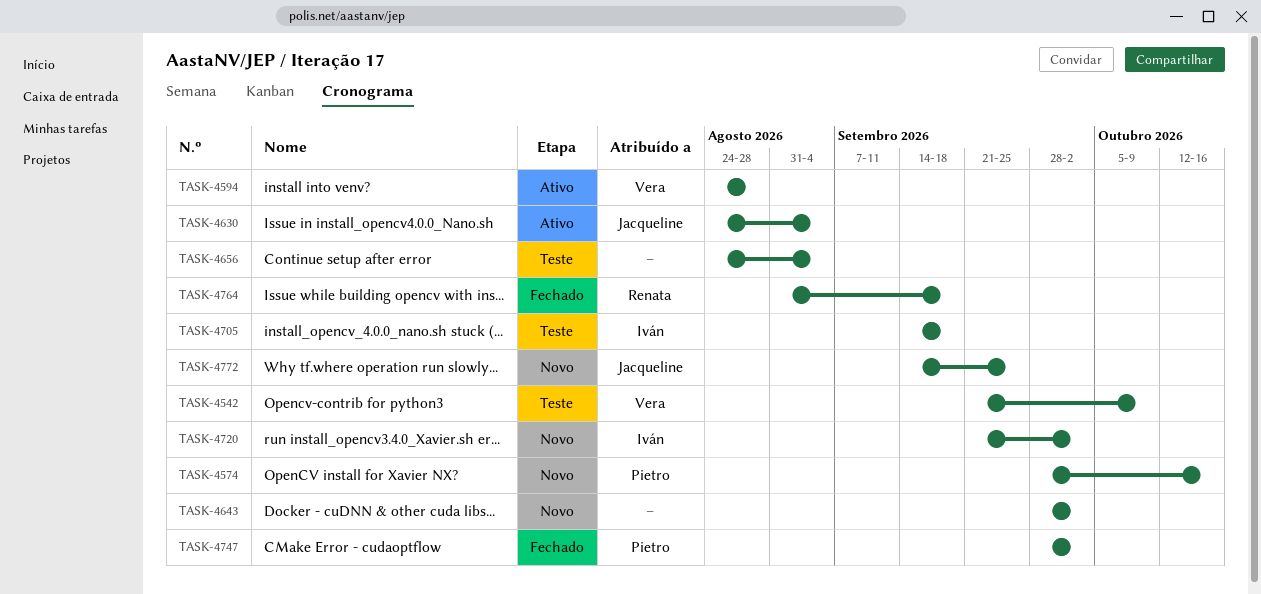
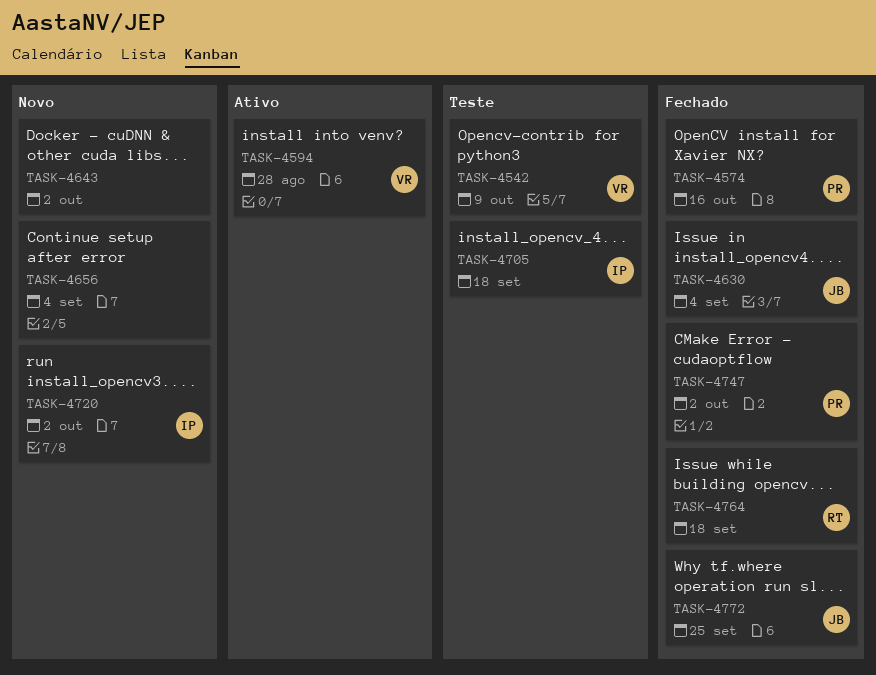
TASK-4574, status: Novo -> Fechado
TASK-4630, status: Ativo -> Fechado
TASK-4656, status: Teste -> Novo
TASK-4772, status: Novo -> Fechado

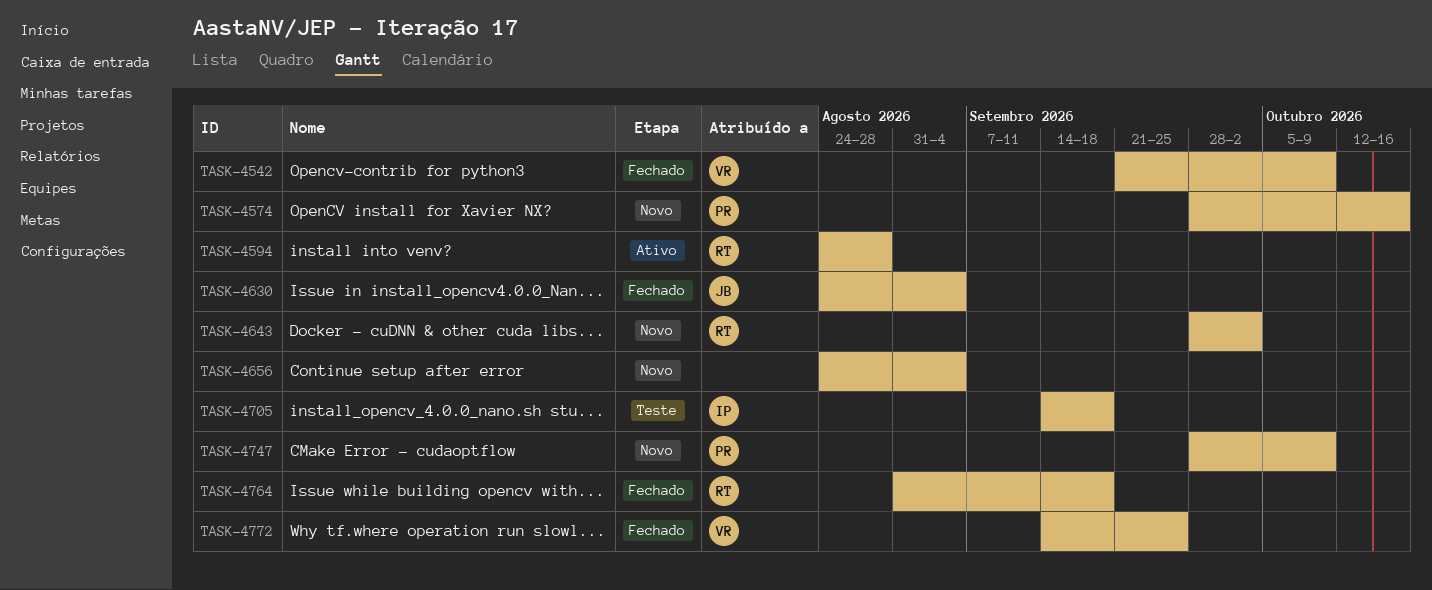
TASK-4542, status: Teste -> Fechado
TASK-4574, status: Fechado -> Novo
TASK-4594, owner: VR -> RT
TASK-4643, owner: none -> RT
TASK-4720: present -> none
TASK-4747, status: Fechado -> Novo
TASK-4747, due: Oct 2 -> Oct 9
TASK-4772, owner: JB -> VR

